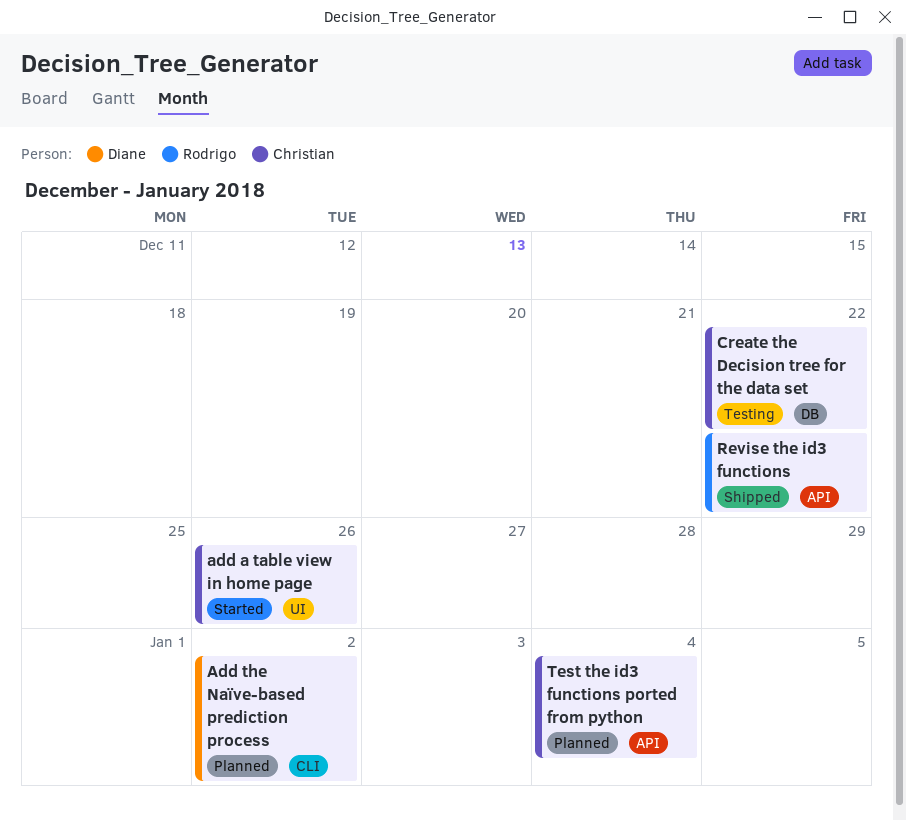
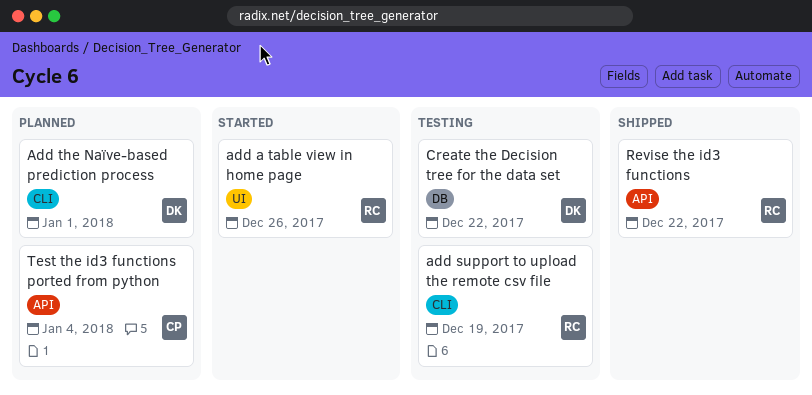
add a table view in home page, owner: Christian -> Rodrigo
add support to upload the remote csv file: none -> present
Add the Naïve-based prediction process, due: Jan 2 -> Jan 1
Create the Decision tree for the data set, owner: Christian -> Diane

